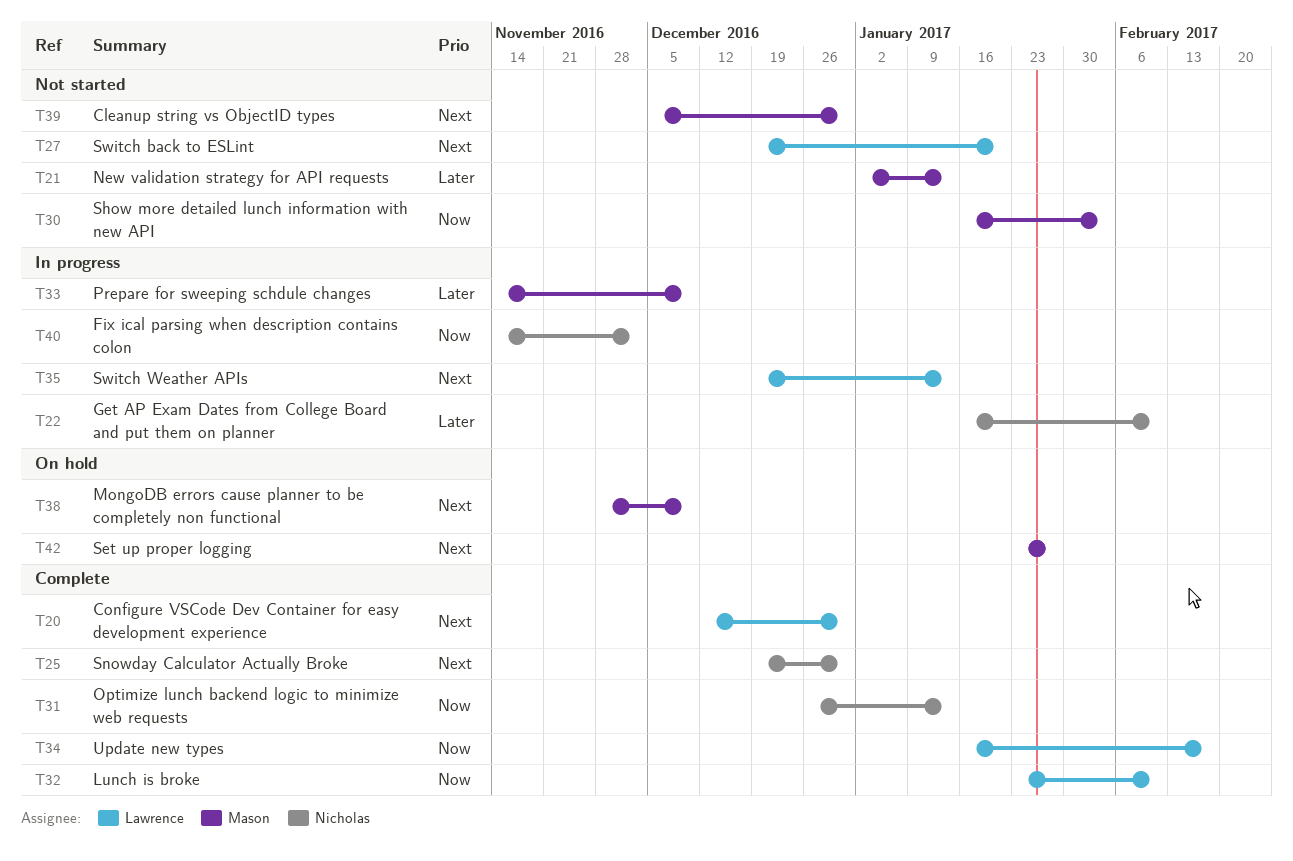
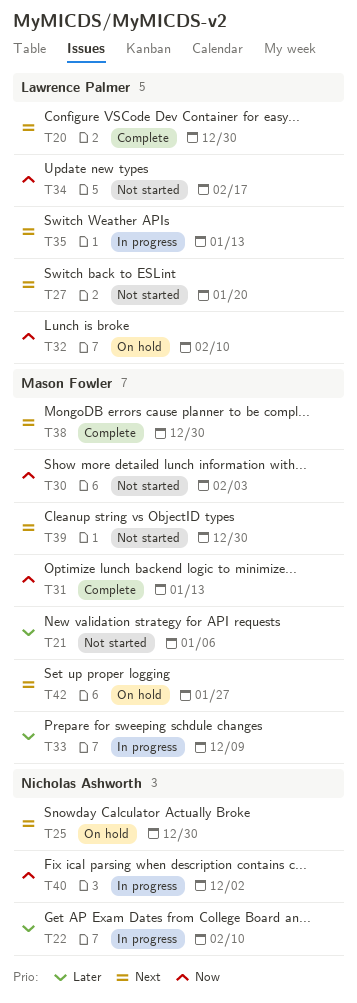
T21, due: Jan 13 -> Jan 6
T25, status: Complete -> On hold
T31, owner: Nicholas Ashworth -> Mason Fowler
T32, status: Complete -> On hold
T34, status: Complete -> Not started
T38, status: On hold -> Complete
T38, due: Dec 9 -> Dec 30

